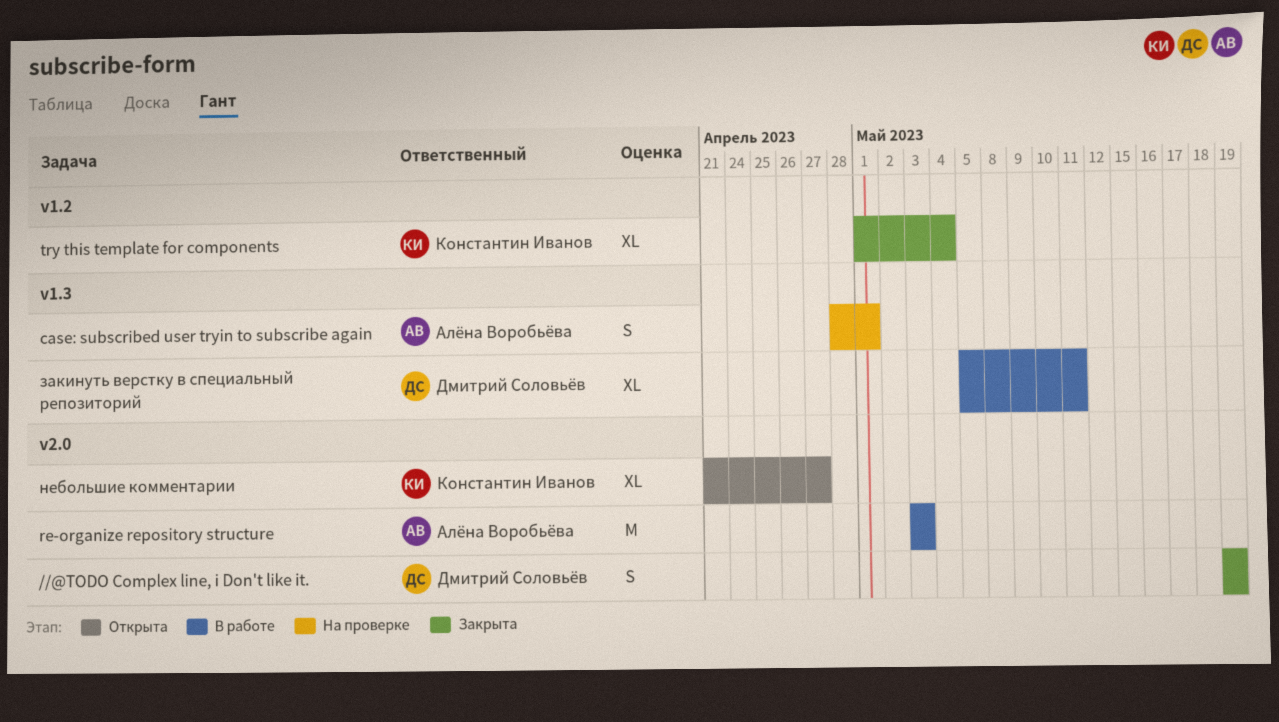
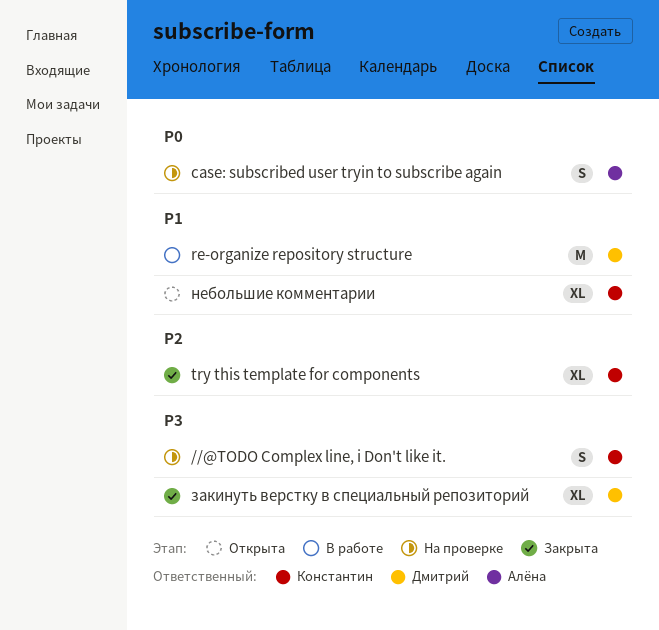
//@TODO Complex line, i Don't like it., status: Закрыта -> На проверке
//@TODO Complex line, i Don't like it., owner: Дмитрий Соловьёв -> Константин Иванов
re-organize repository structure, owner: Алёна Воробьёва -> Дмитрий Соловьёв
закинуть верстку в специальный репозиторий, status: В работе -> Закрыта

